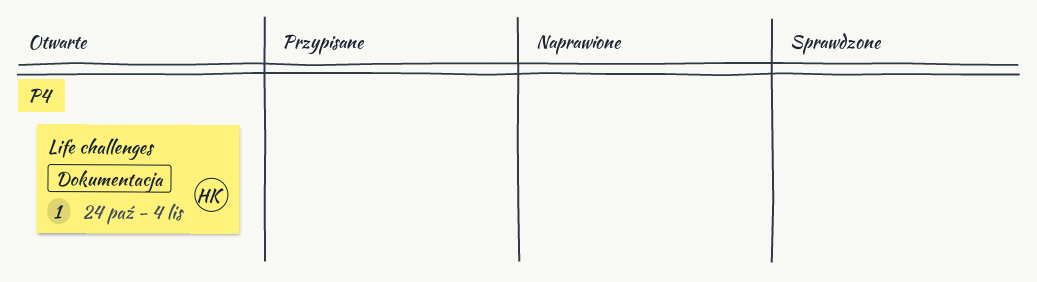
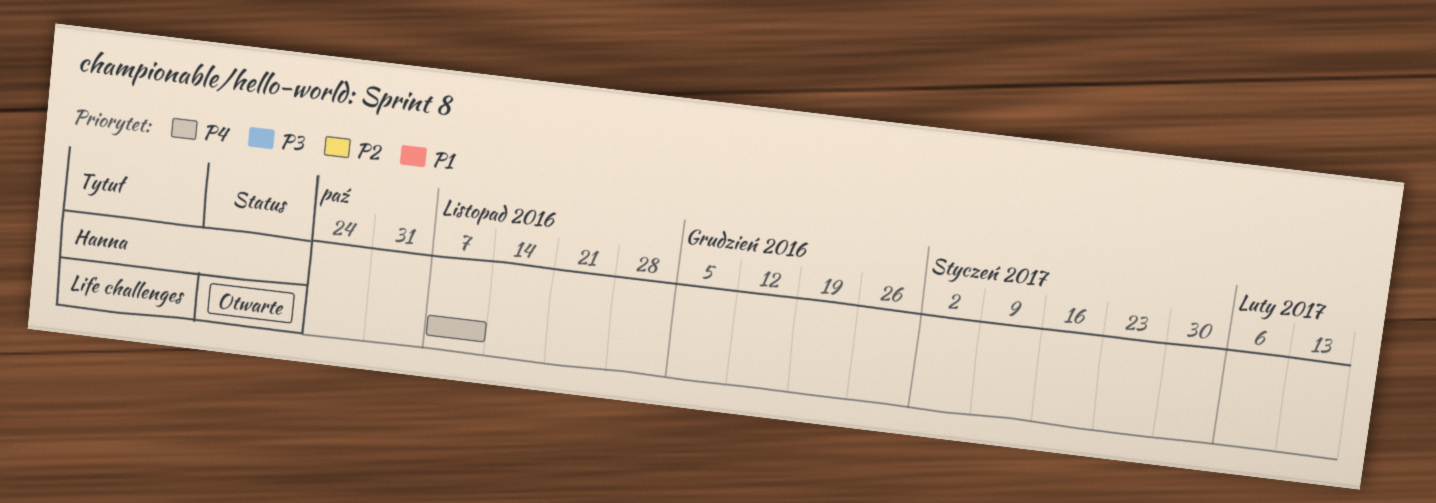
Life challenges, start: Oct 24 -> Nov 7
Life challenges, due: Nov 4 -> Nov 11

